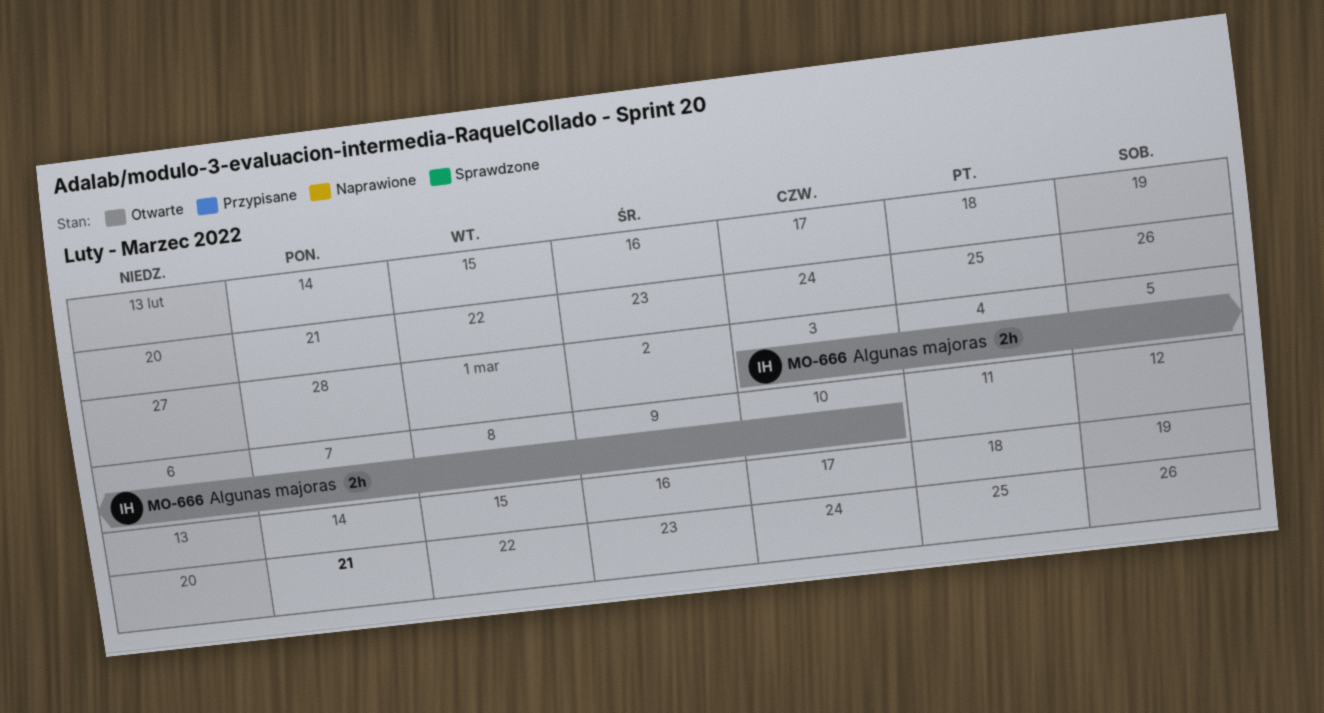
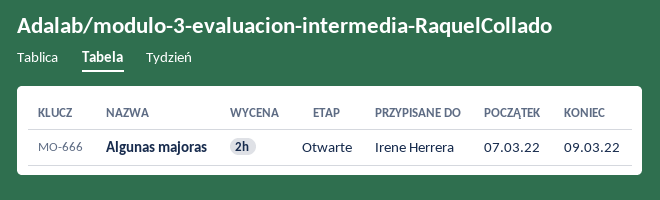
MO-666, start: Mar 3 -> Mar 7
MO-666, due: Mar 10 -> Mar 9

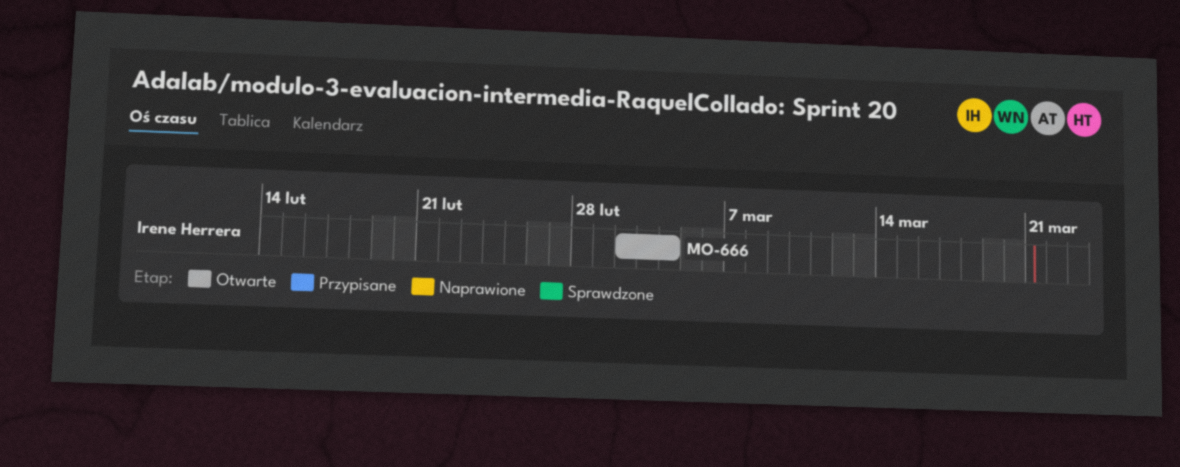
MO-666, start: Mar 7 -> Mar 2
MO-666, due: Mar 9 -> Mar 4

